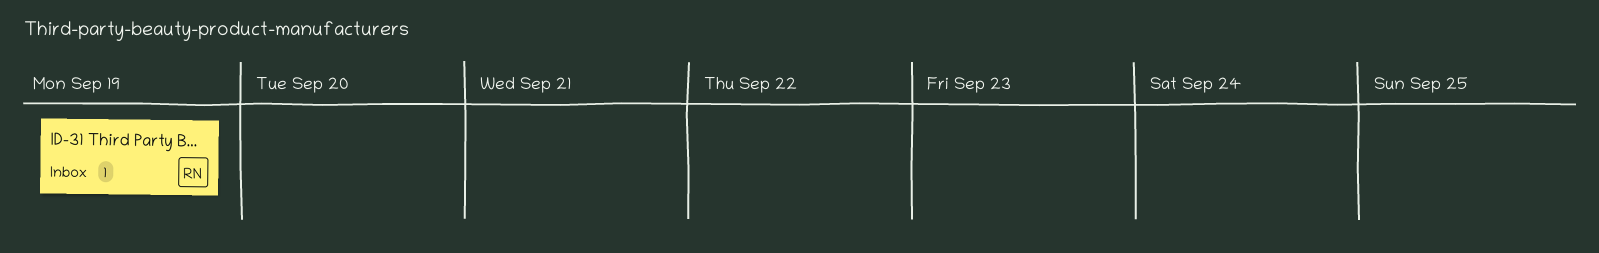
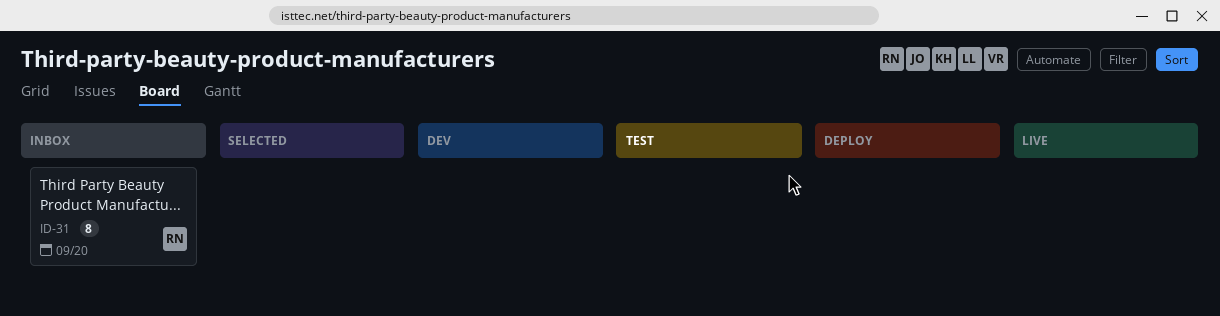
ID-31, estimate: 1 -> 8
ID-31, due: Sep 19 -> Sep 20

